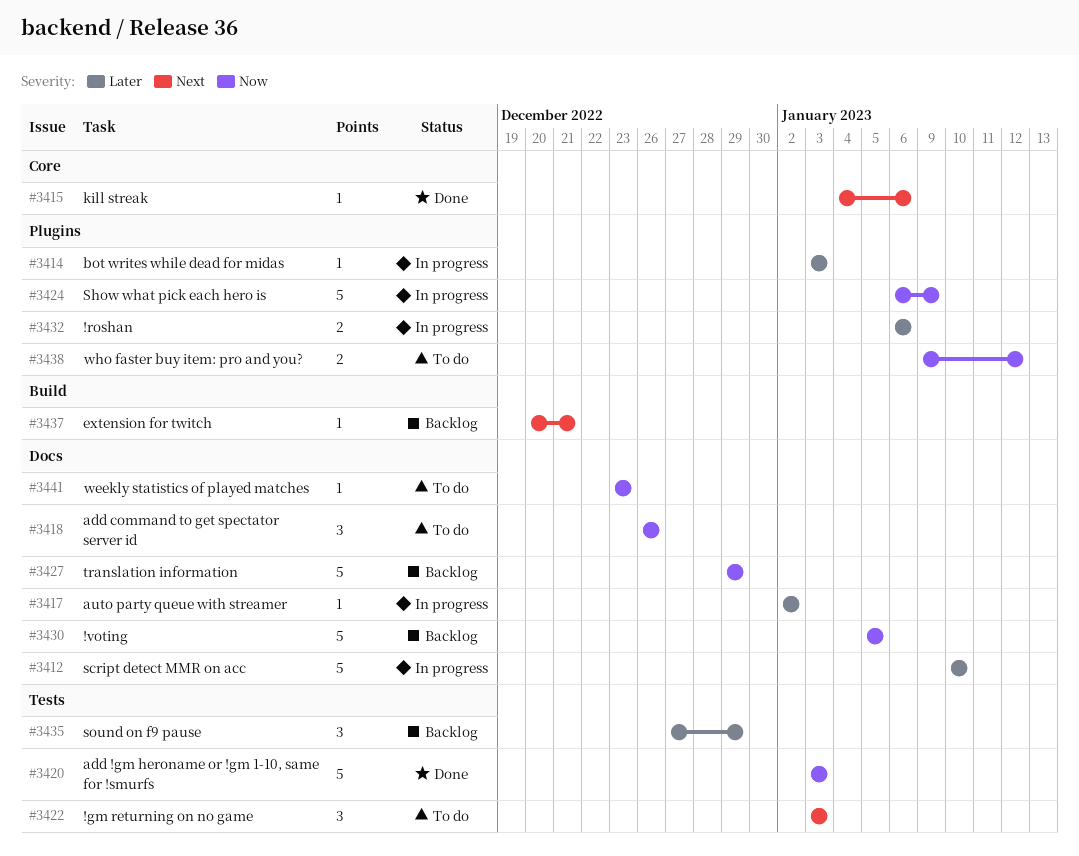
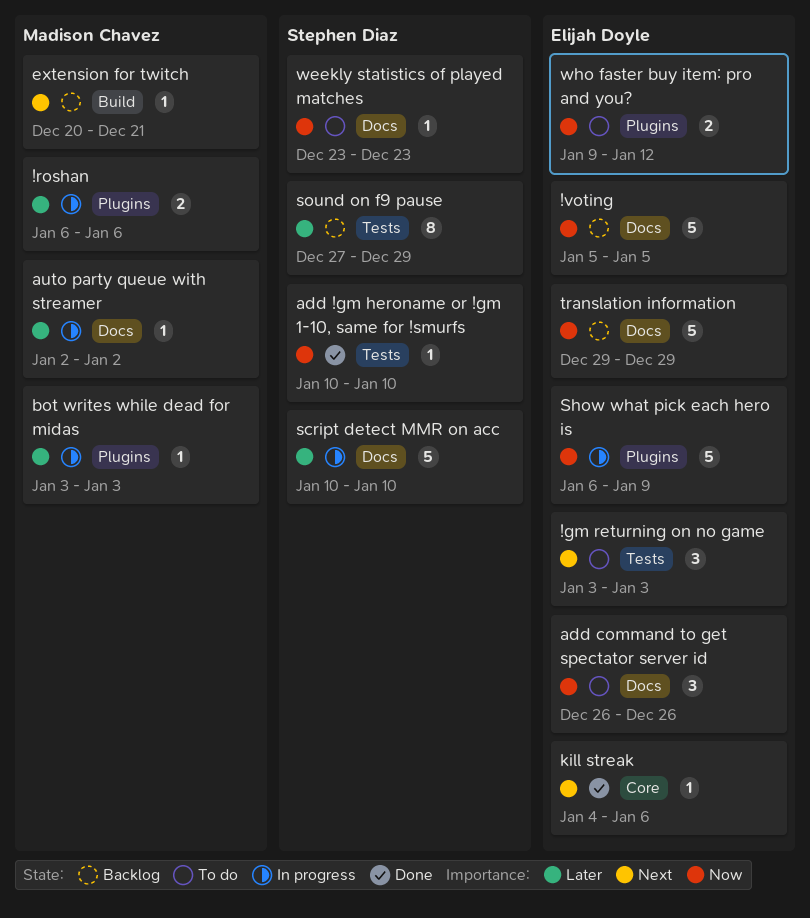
add !gm heroname or !gm 1-10, same for !smurfs, estimate: 5 -> 1
add !gm heroname or !gm 1-10, same for !smurfs, start: Jan 3 -> Jan 10
add !gm heroname or !gm 1-10, same for !smurfs, due: Jan 3 -> Jan 10
sound on f9 pause, estimate: 3 -> 8

